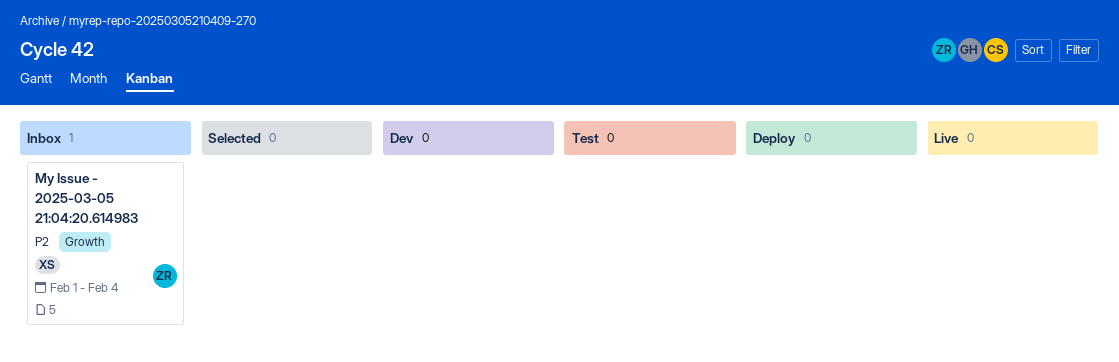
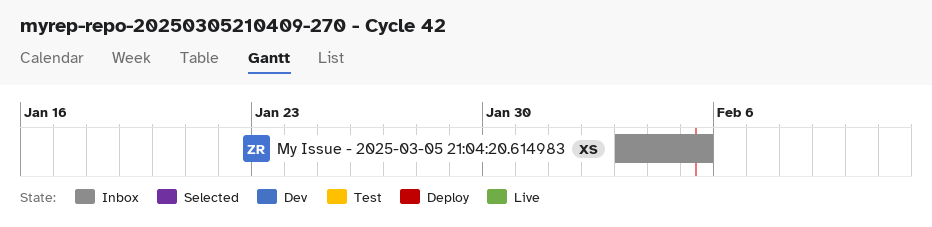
My Issue - 2025-03-05 21:04:20.614983, start: Feb 1 -> Feb 3
My Issue - 2025-03-05 21:04:20.614983, due: Feb 4 -> Feb 5

